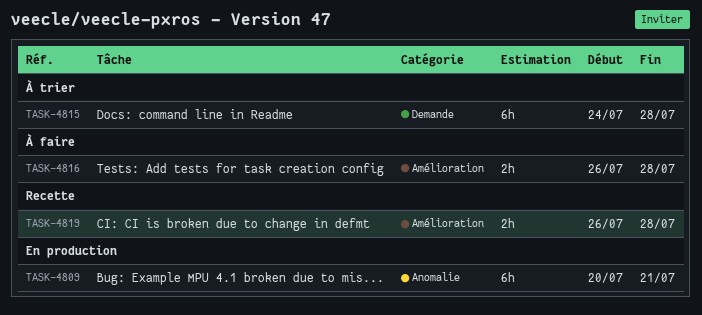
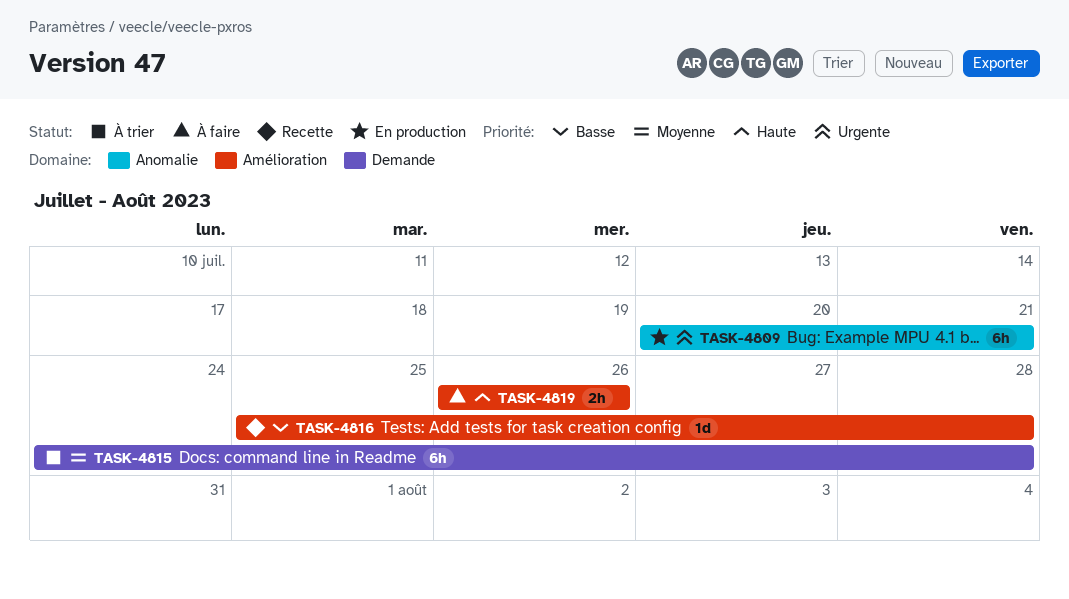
TASK-4816, status: À faire -> Recette
TASK-4816, estimate: 2h -> 1d
TASK-4816, start: Jul 26 -> Jul 25
TASK-4819, status: Recette -> À faire
TASK-4819, due: Jul 28 -> Jul 26

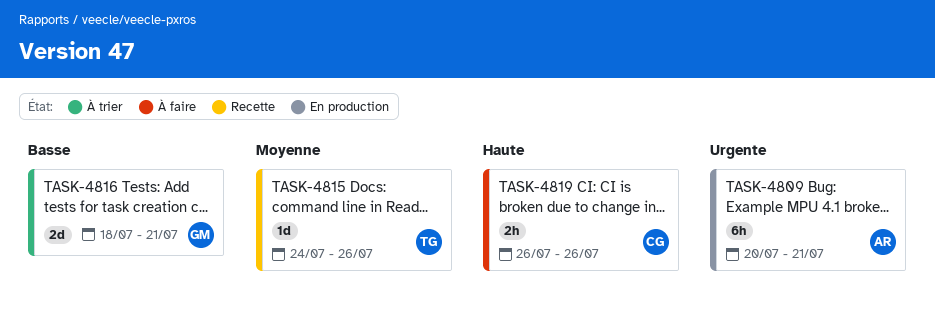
TASK-4815, status: À trier -> Recette
TASK-4815, estimate: 6h -> 1d
TASK-4815, due: Jul 28 -> Jul 26
TASK-4816, status: Recette -> À trier
TASK-4816, estimate: 1d -> 2d
TASK-4816, start: Jul 25 -> Jul 18
TASK-4816, due: Jul 28 -> Jul 21

